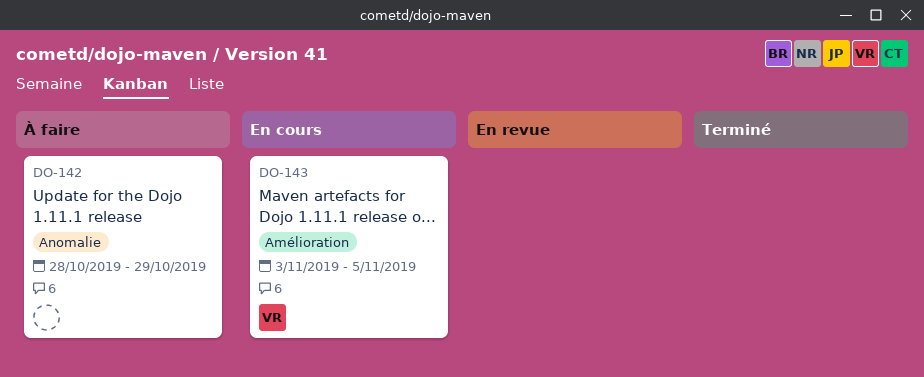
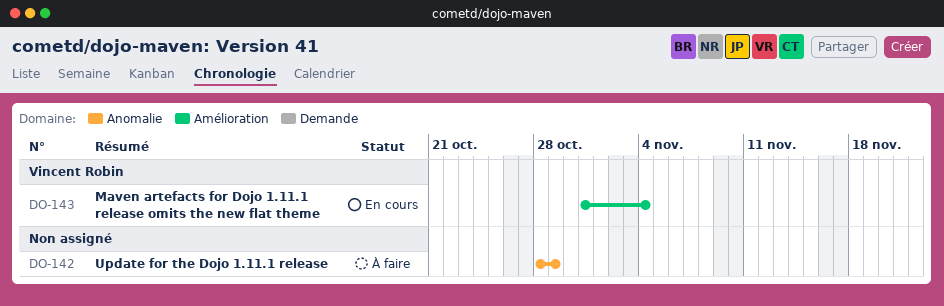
DO-143, start: Nov 3 -> Oct 31
DO-143, due: Nov 5 -> Nov 4

